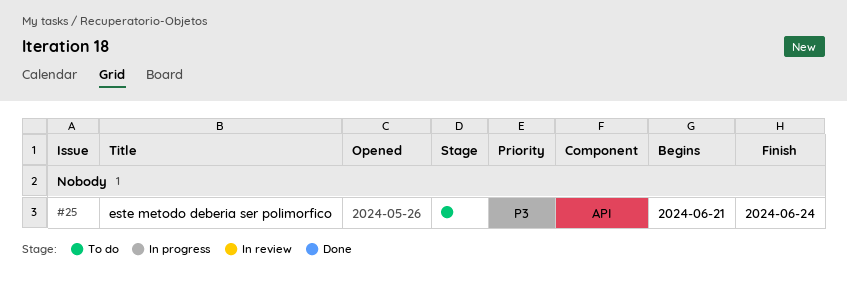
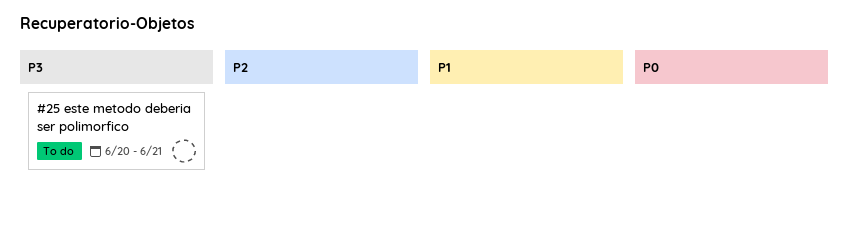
#25, start: Jun 21 -> Jun 20
#25, due: Jun 24 -> Jun 21

